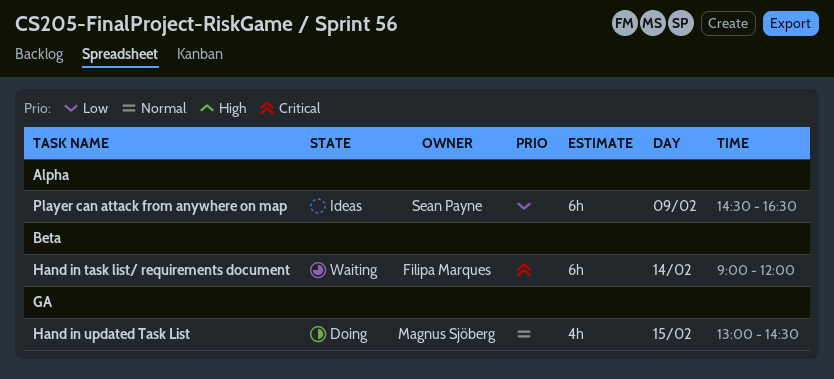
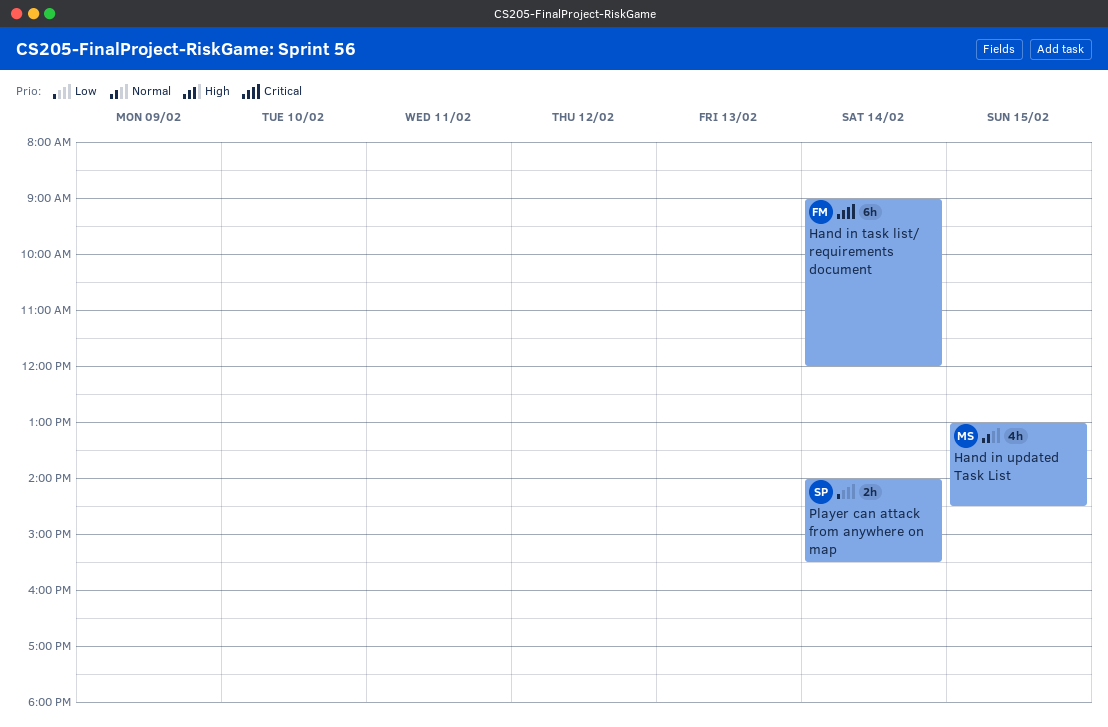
Player can attack from anywhere on map, estimate: 6h -> 2h
Player can attack from anywhere on map, day: Feb 9 -> Feb 14
Player can attack from anywhere on map, begins: 14:30 -> 14:00
Player can attack from anywhere on map, ends: 16:30 -> 15:30

